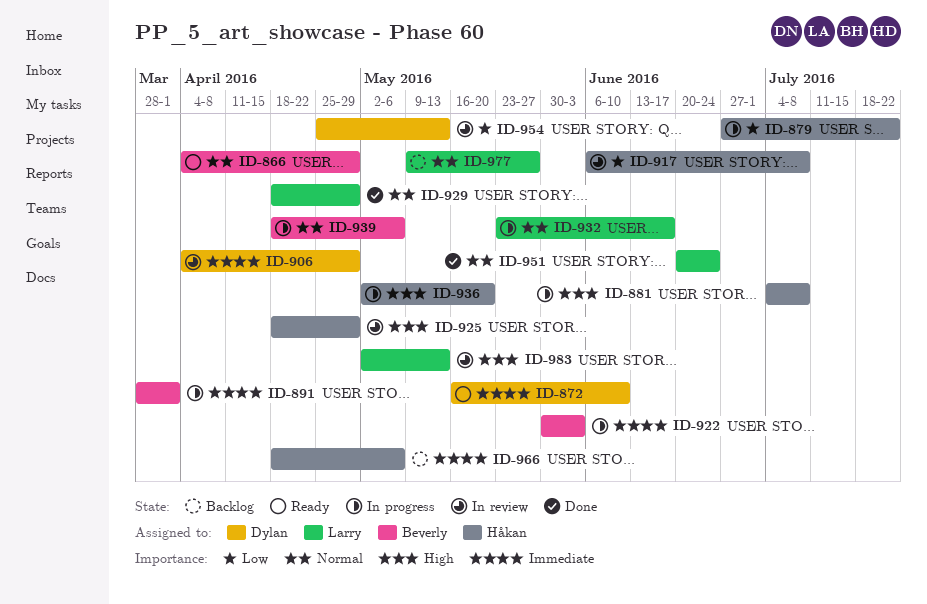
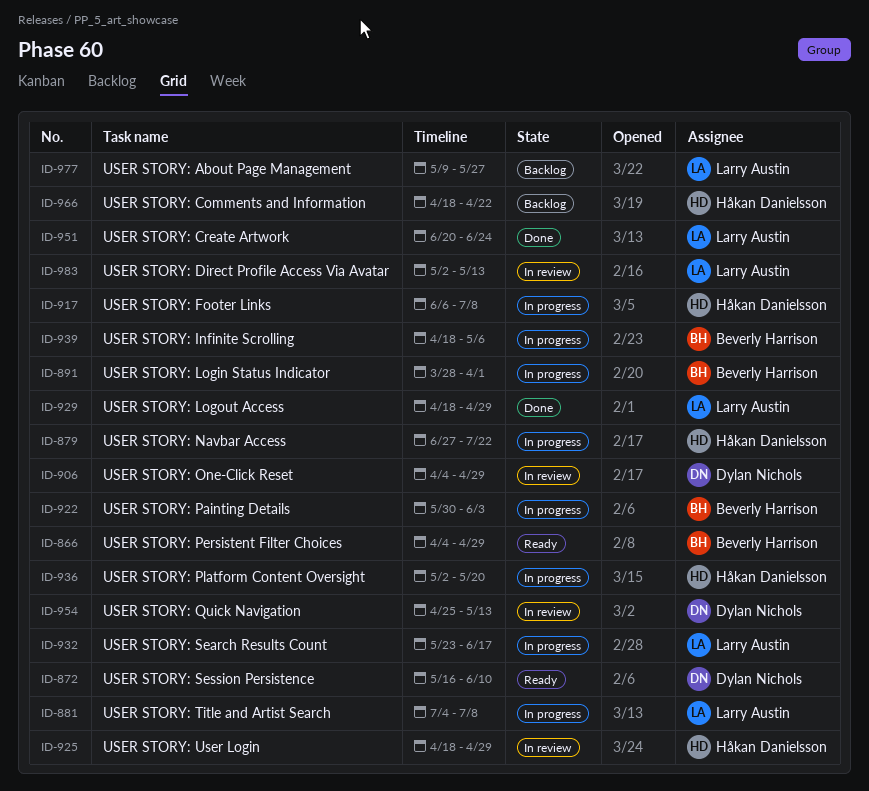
ID-881, owner: Håkan Danielsson -> Larry Austin
ID-917, status: In review -> In progress
ID-966, due: May 6 -> Apr 22

